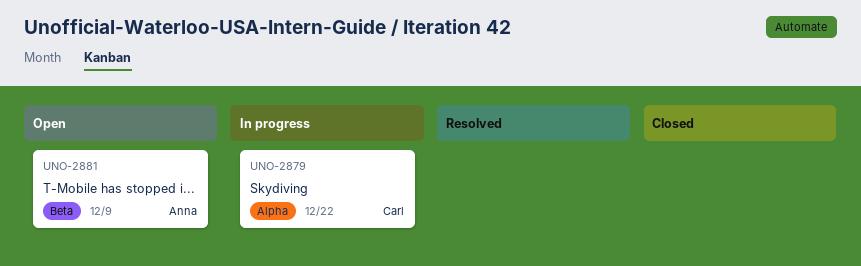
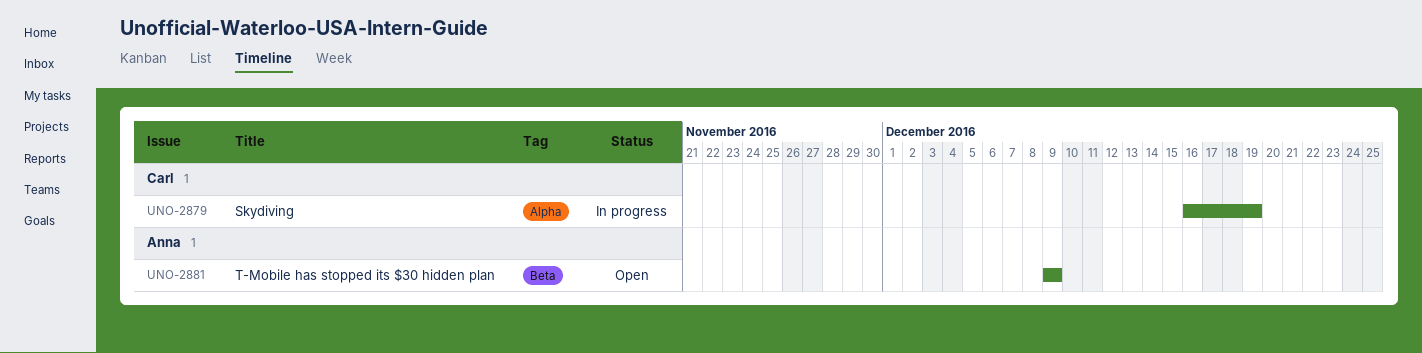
UNO-2879, due: Dec 22 -> Dec 19

